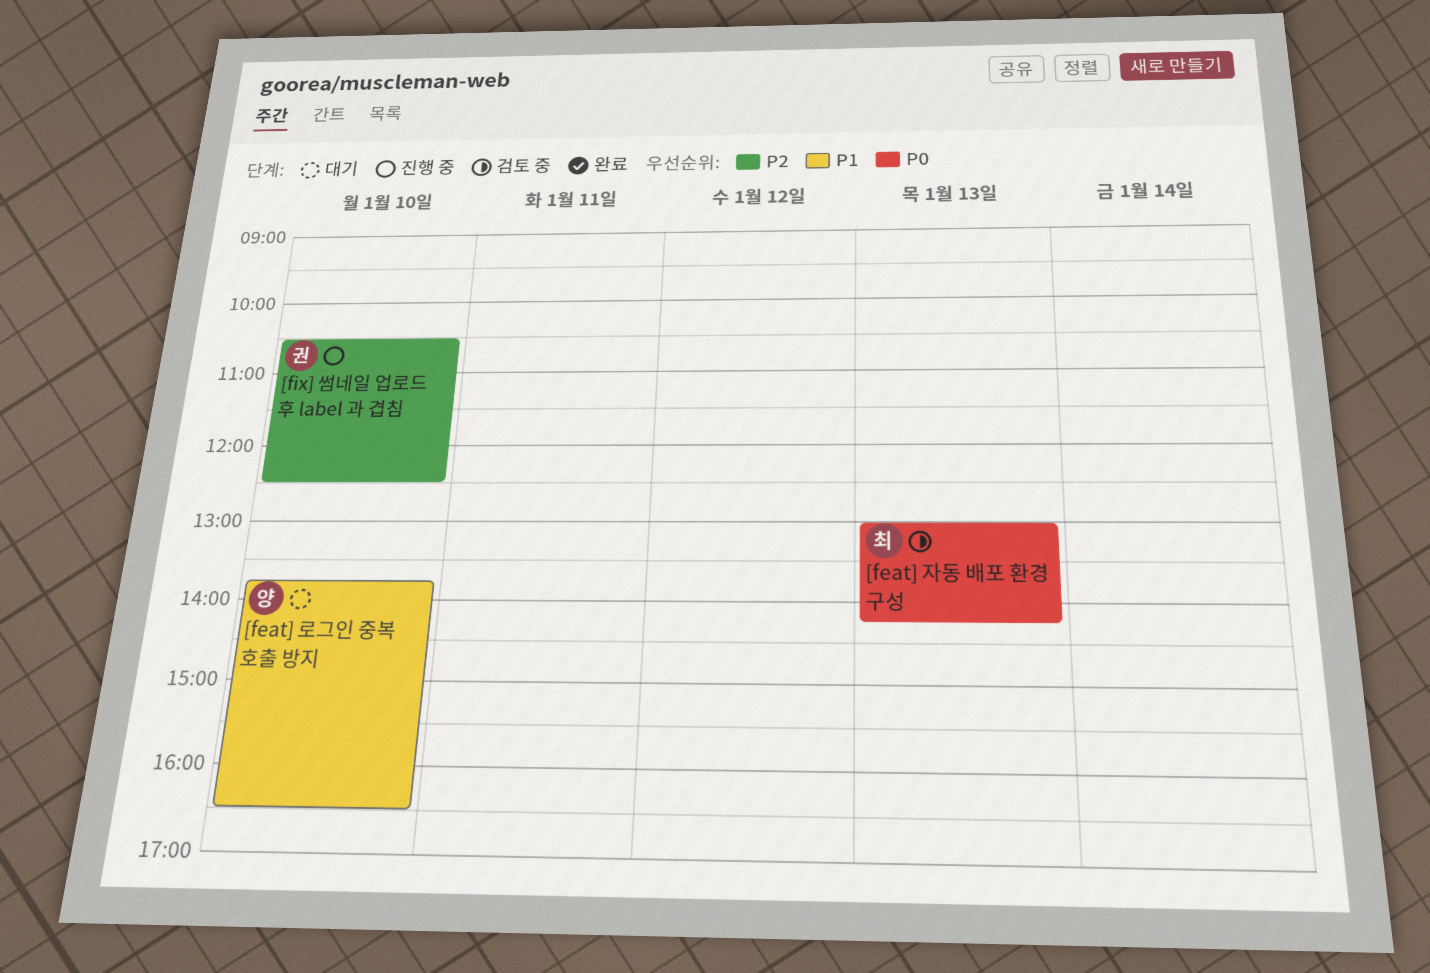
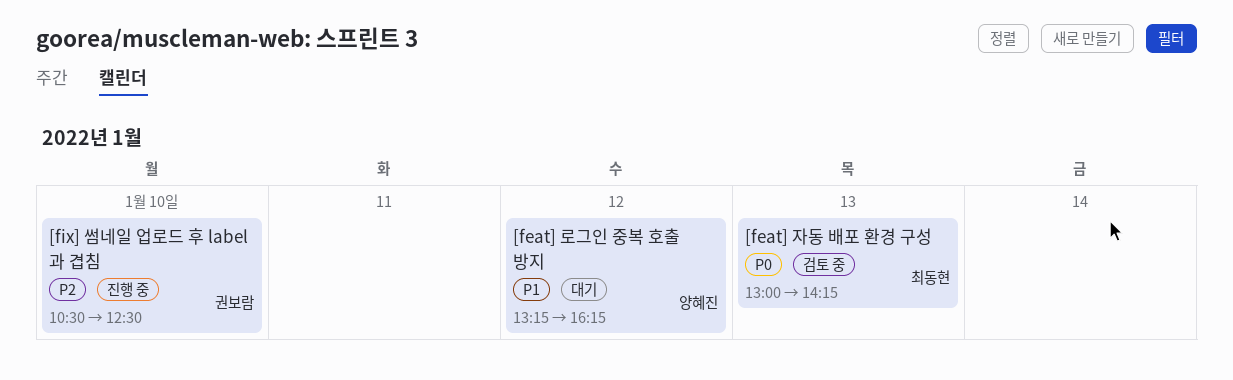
[feat] 로그인 중복 호출 방지, day: Jan 10 -> Jan 12
[feat] 로그인 중복 호출 방지, begins: 13:45 -> 13:15
[feat] 로그인 중복 호출 방지, ends: 16:30 -> 16:15

